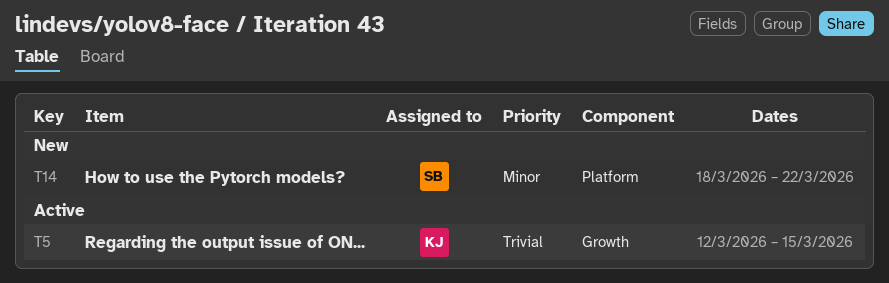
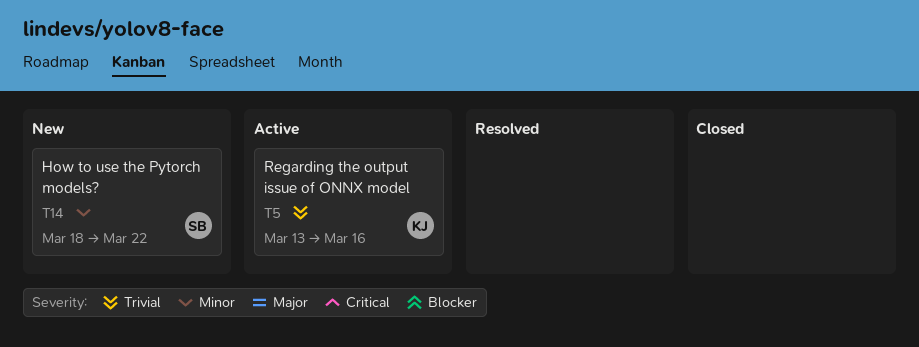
T5, start: Mar 12 -> Mar 13
T5, due: Mar 15 -> Mar 16

